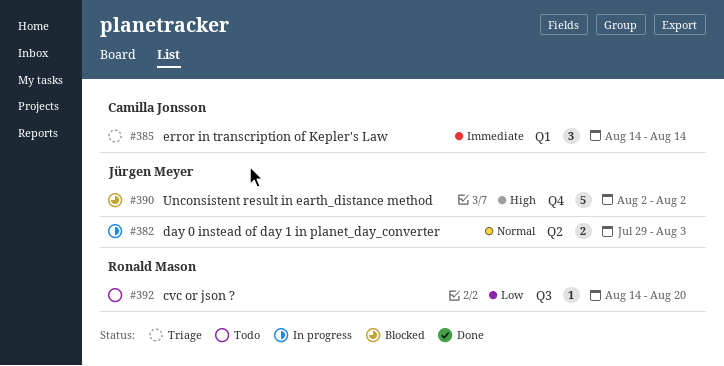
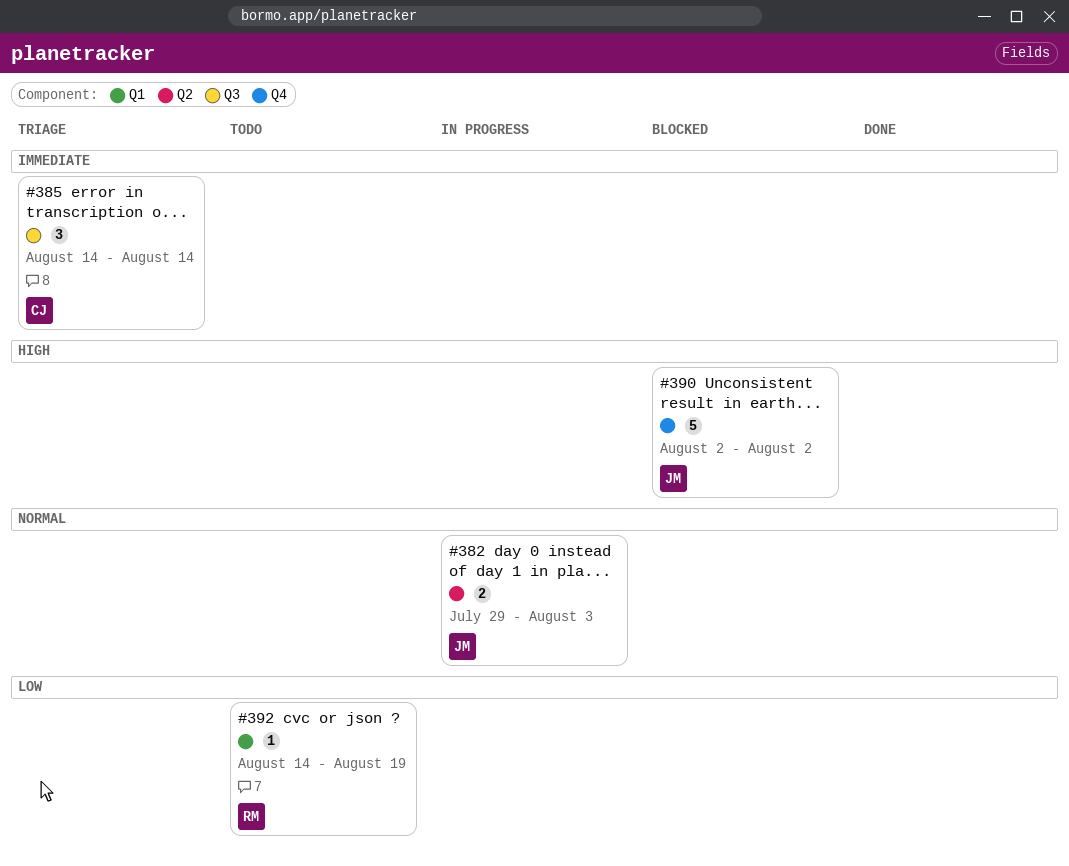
#385, label: Q1 -> Q3
#392, label: Q3 -> Q1
#392, due: Aug 20 -> Aug 19

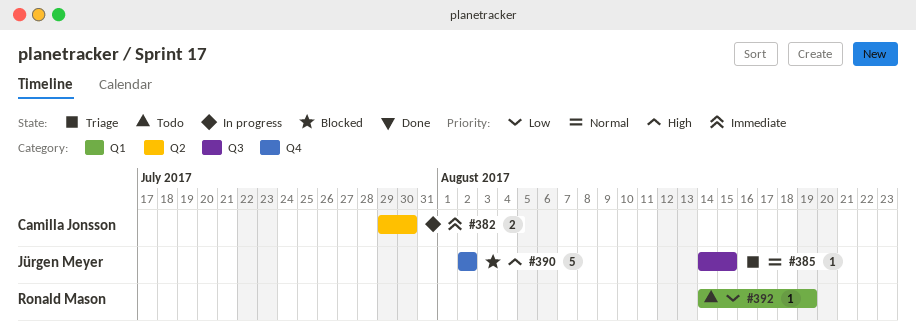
#382, owner: Jürgen Meyer -> Camilla Jonsson
#382, priority: Normal -> Immediate
#382, due: Aug 3 -> Jul 30
#385, owner: Camilla Jonsson -> Jürgen Meyer
#385, priority: Immediate -> Normal
#385, estimate: 3 -> 1
#385, due: Aug 14 -> Aug 15

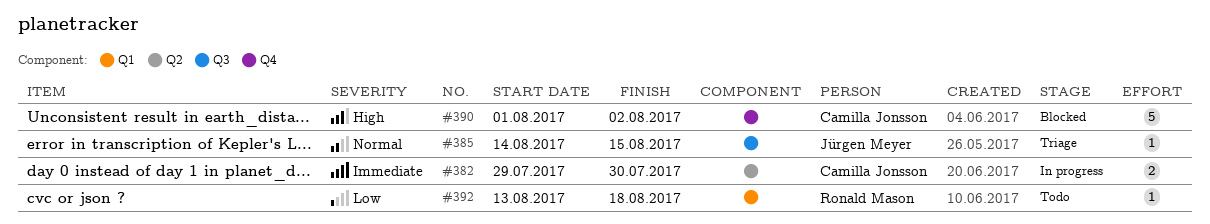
#390, owner: Jürgen Meyer -> Camilla Jonsson
#390, start: Aug 2 -> Aug 1
#392, start: Aug 14 -> Aug 13
#392, due: Aug 19 -> Aug 18

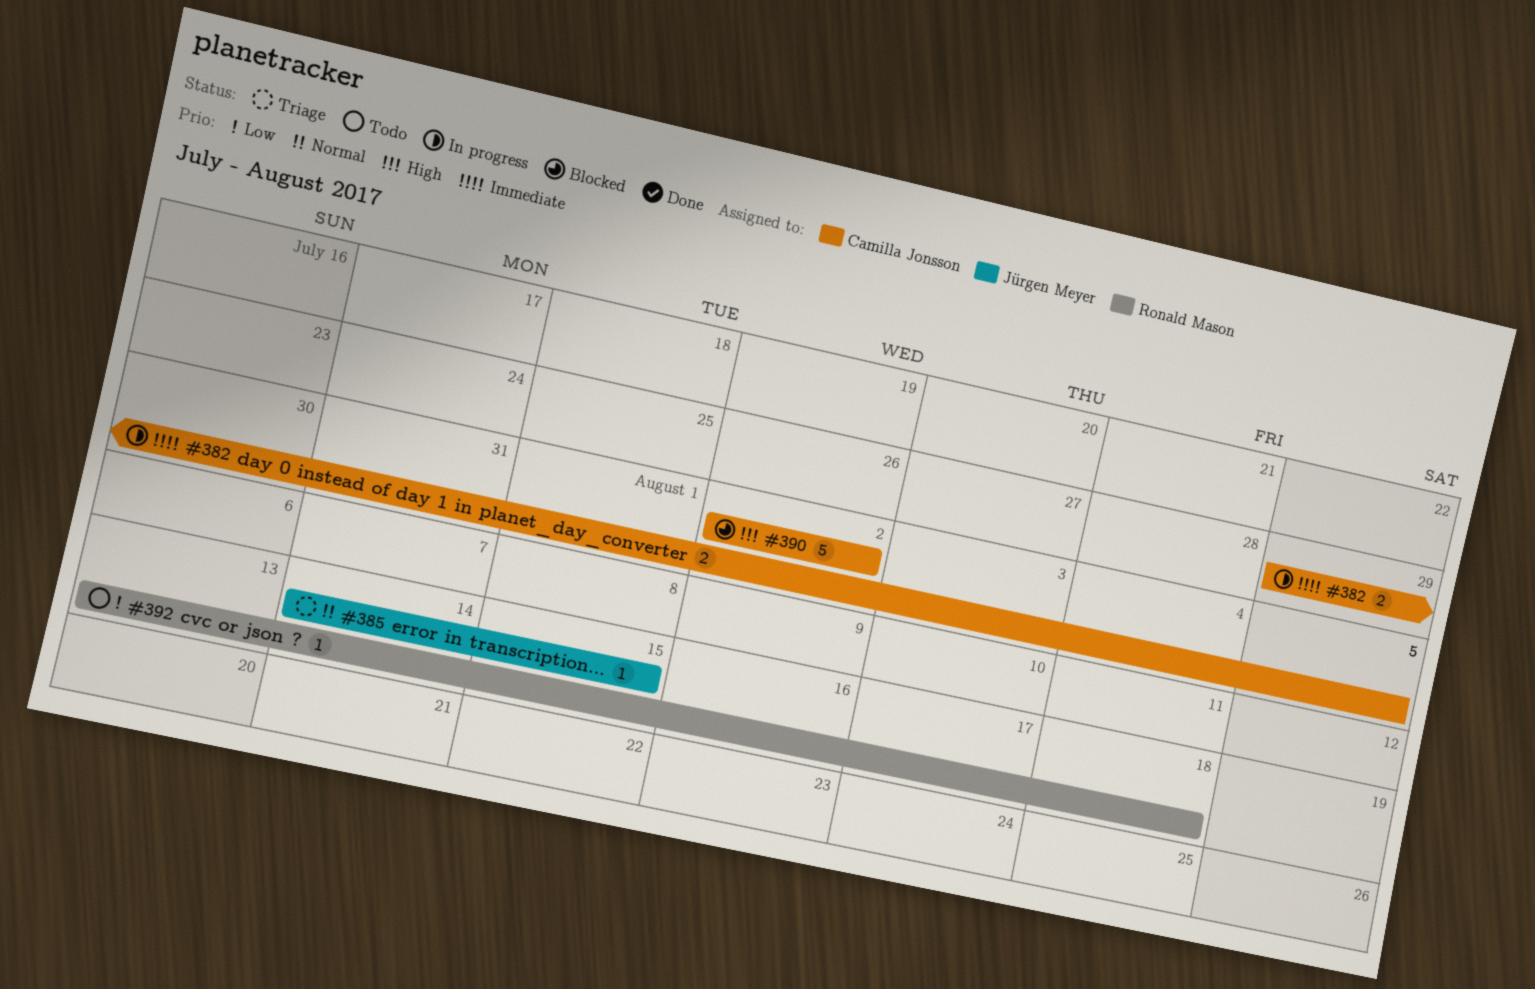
#382, due: Jul 30 -> Aug 5
#390, start: Aug 1 -> Aug 2

